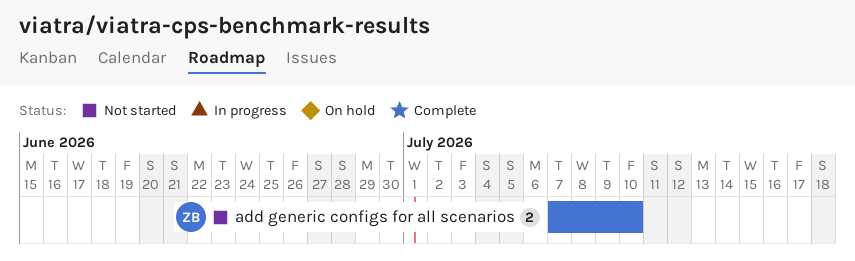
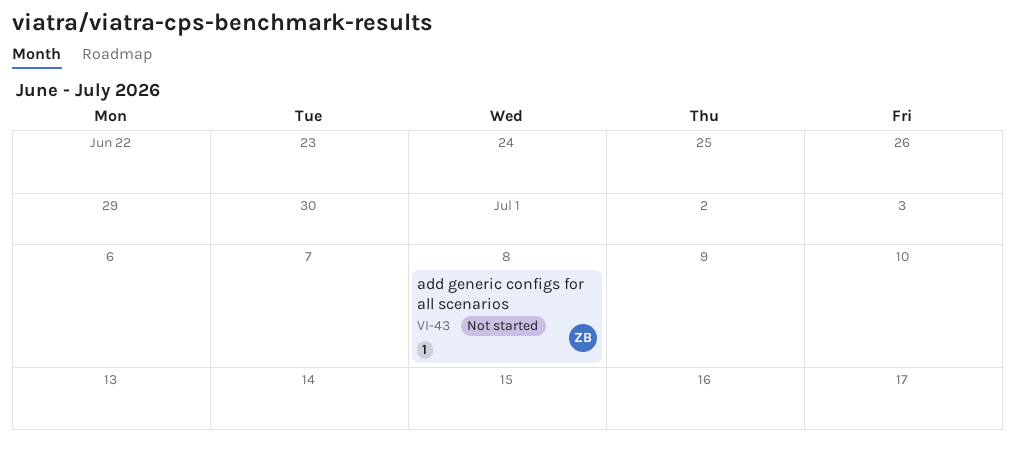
add generic configs for all scenarios, estimate: 2 -> 1
add generic configs for all scenarios, due: Jul 10 -> Jul 8

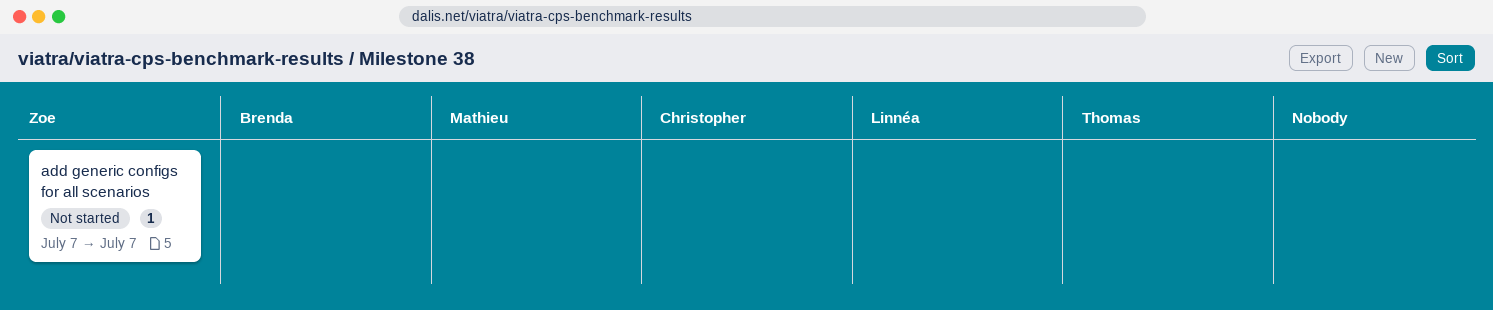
add generic configs for all scenarios, due: Jul 8 -> Jul 7

